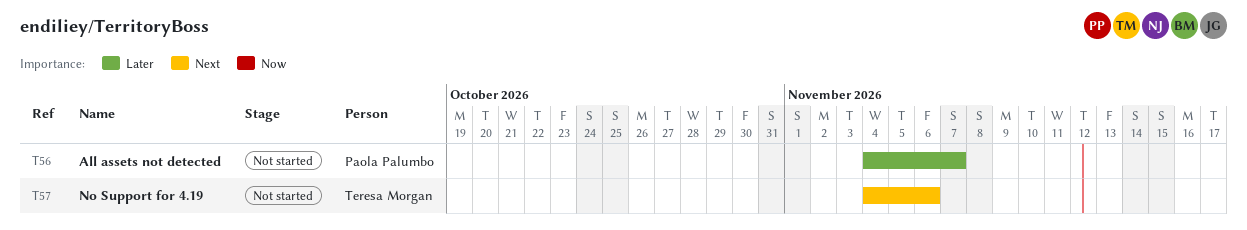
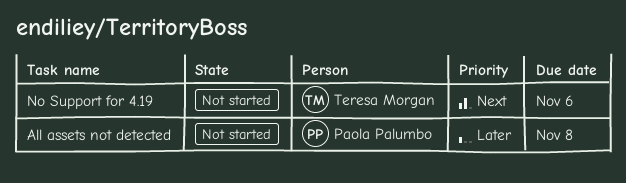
All assets not detected, due: Nov 7 -> Nov 8

